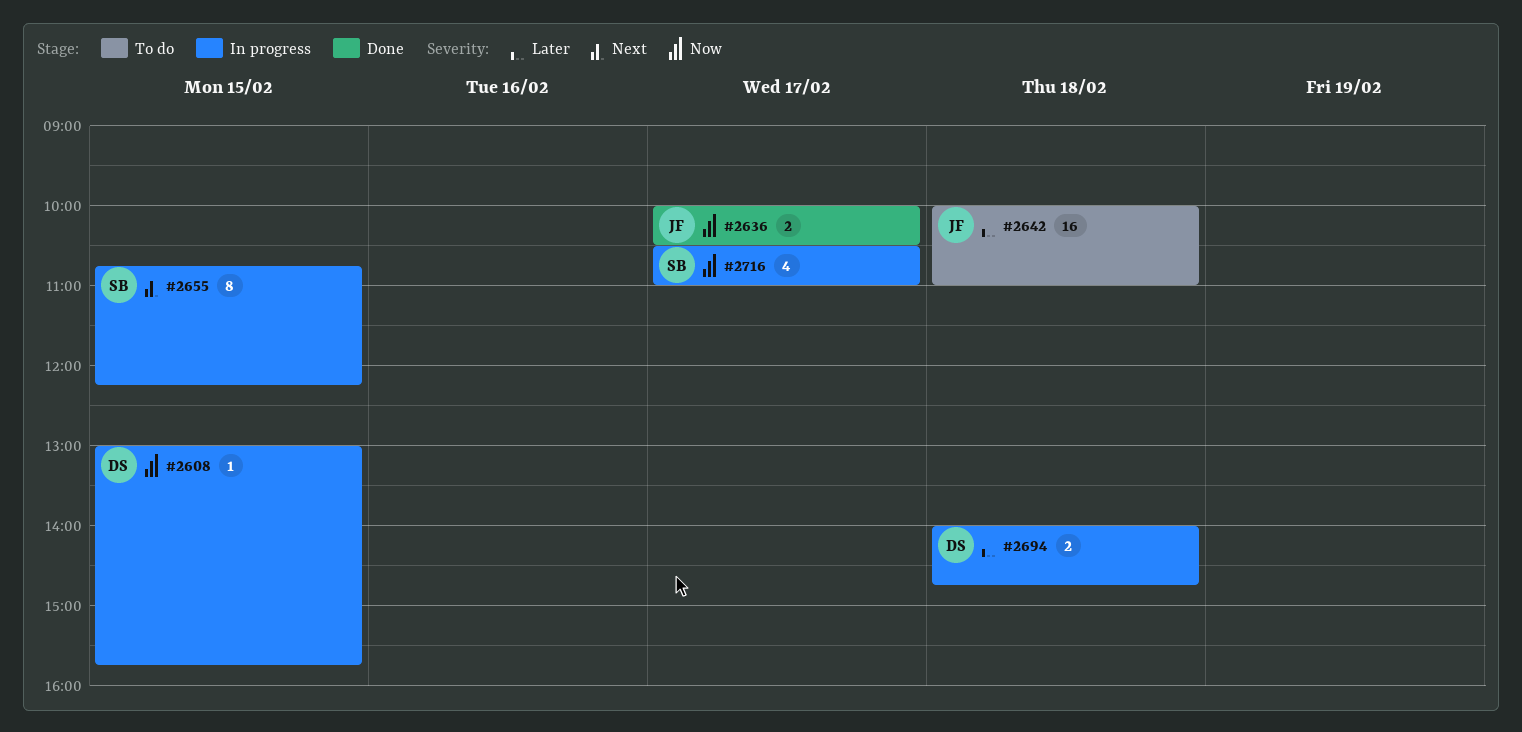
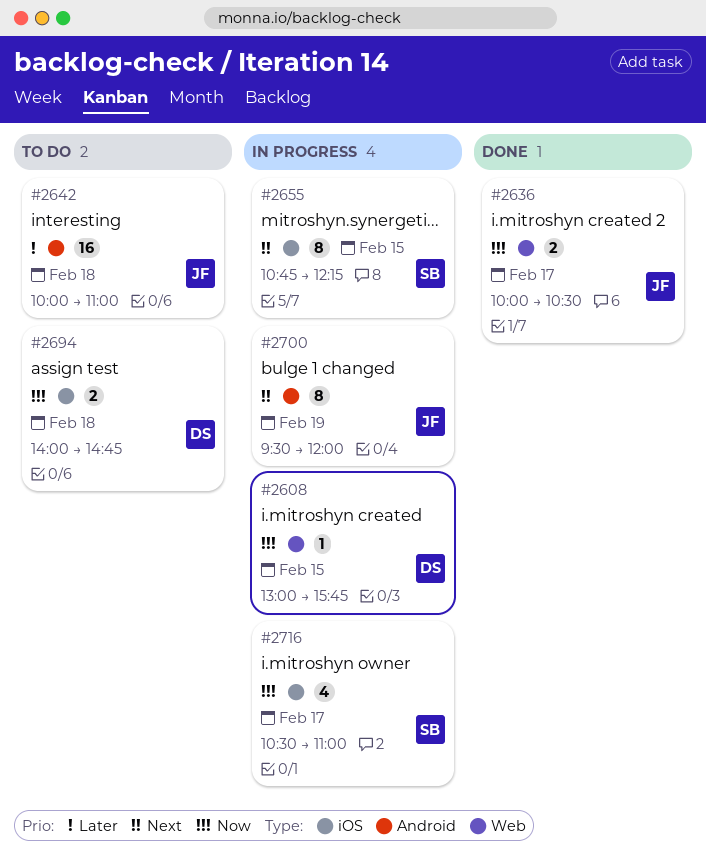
#2694, status: In progress -> To do
#2694, priority: Later -> Now
#2700: none -> present

